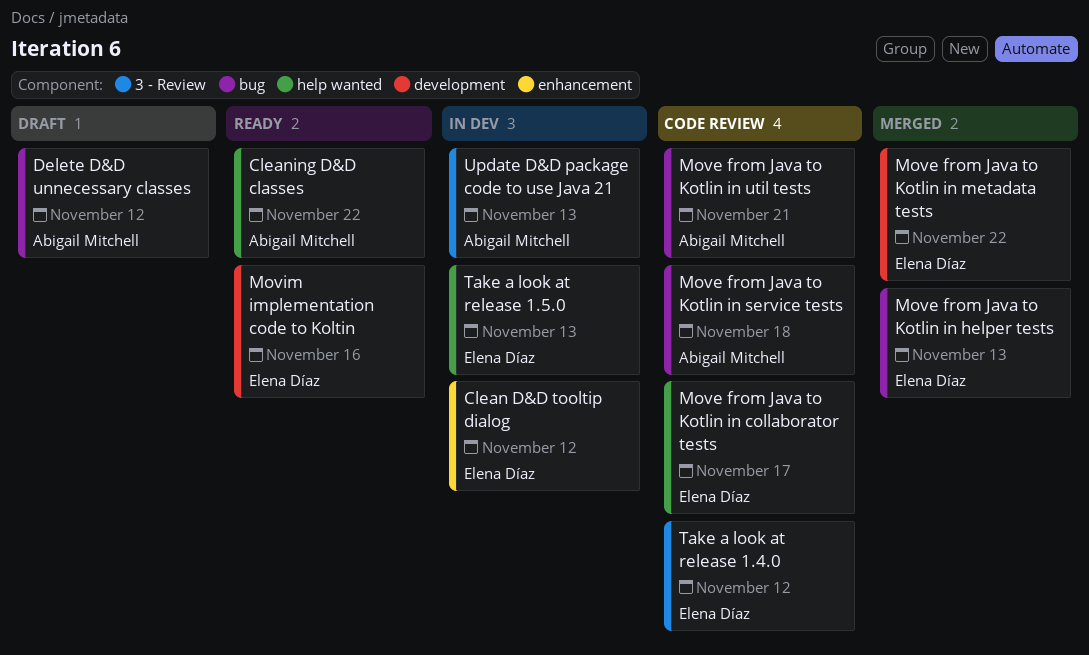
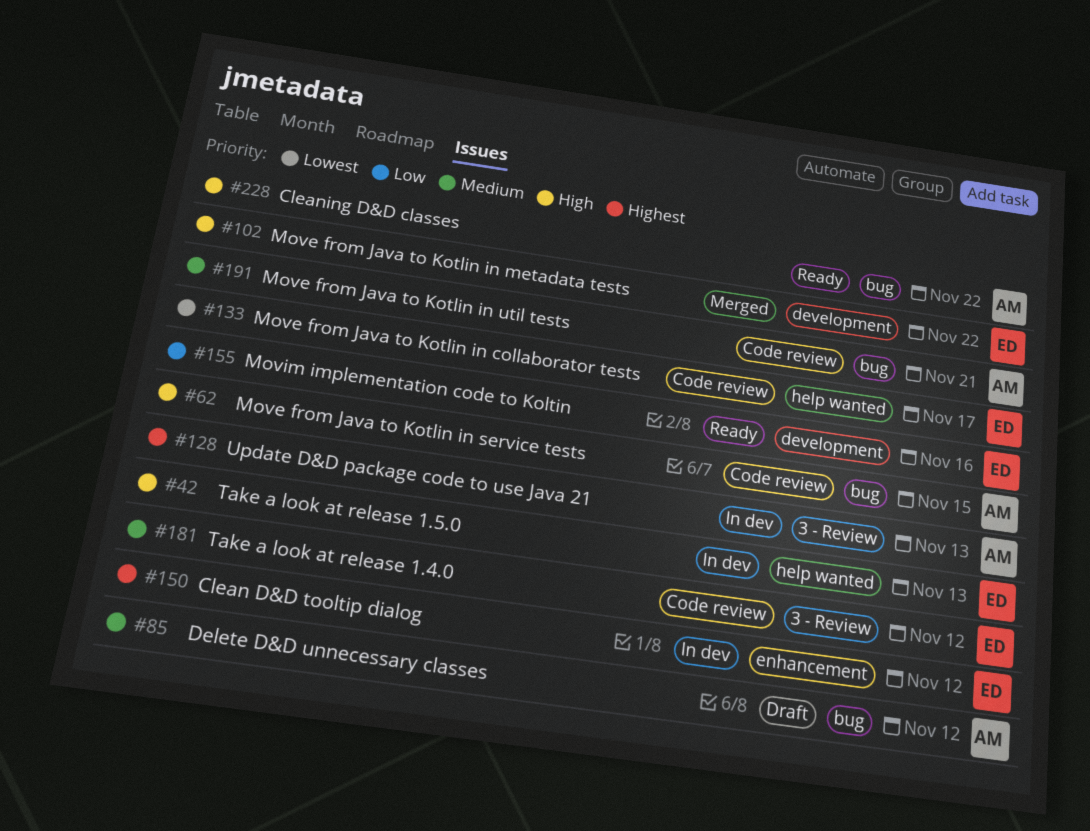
Cleaning D&D classes, label: help wanted -> bug
Move from Java to Kotlin in helper tests: present -> none
Move from Java to Kotlin in service tests, due: Nov 18 -> Nov 15

